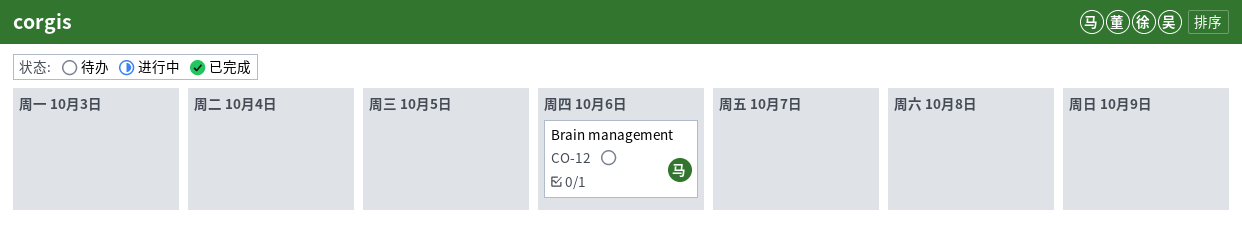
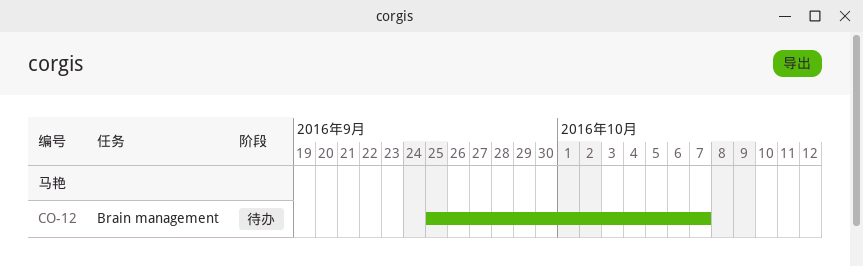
CO-12, due: Oct 6 -> Oct 7

